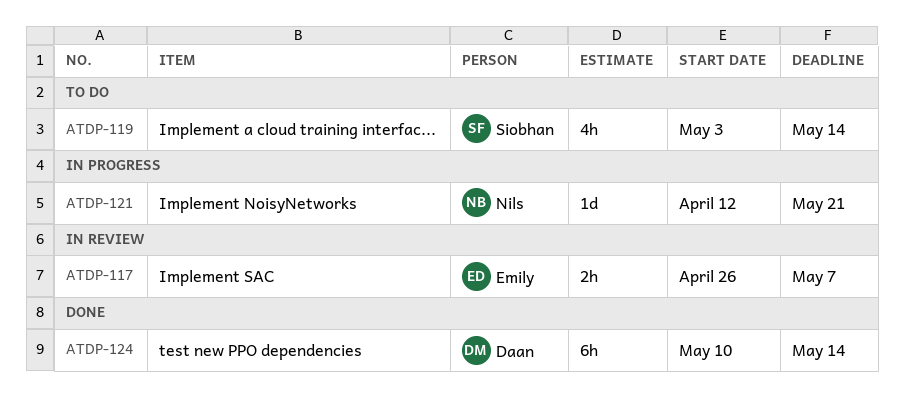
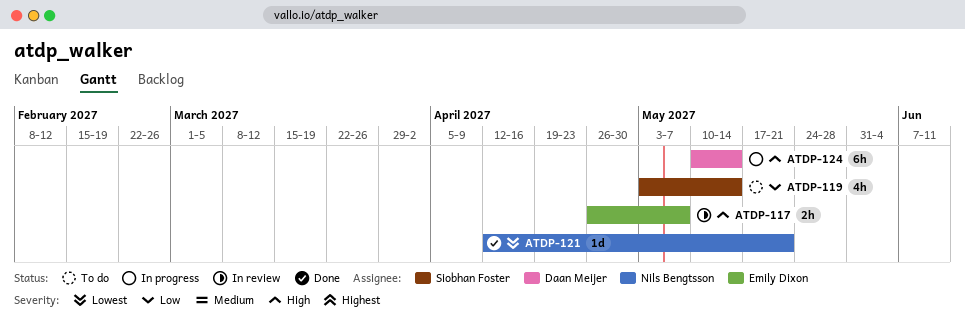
ATDP-121, status: In progress -> Done
ATDP-124, status: Done -> In progress

